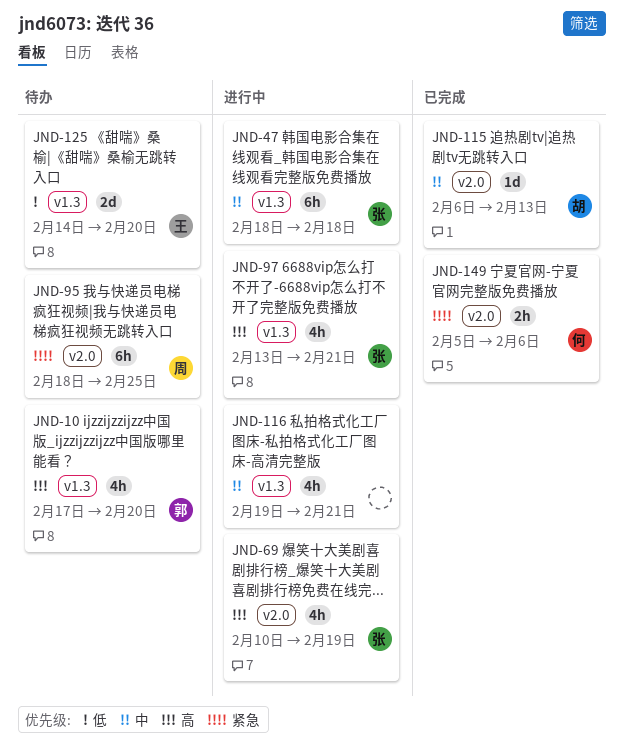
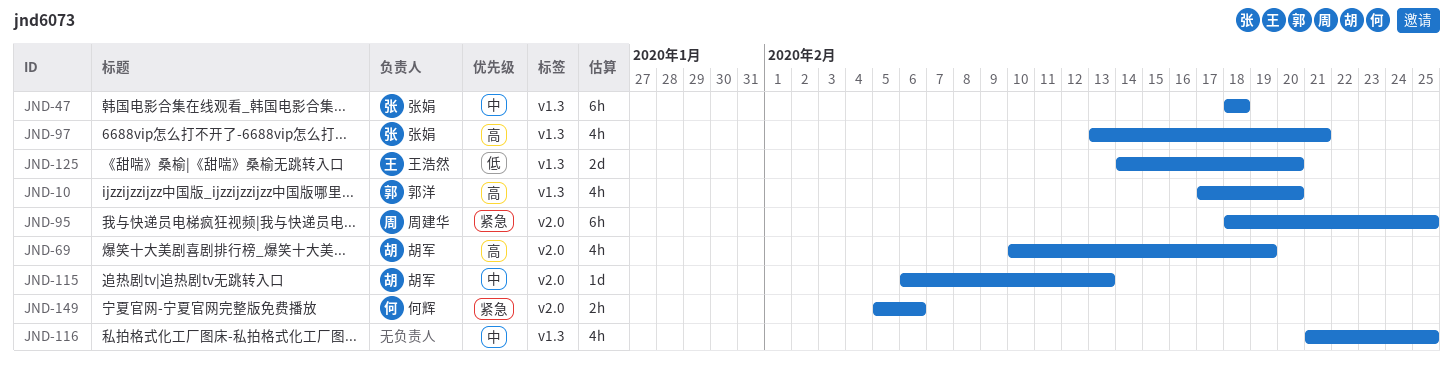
JND-69, owner: 张娟 -> 胡军
JND-116, start: Feb 19 -> Feb 21
JND-116, due: Feb 21 -> Feb 25

